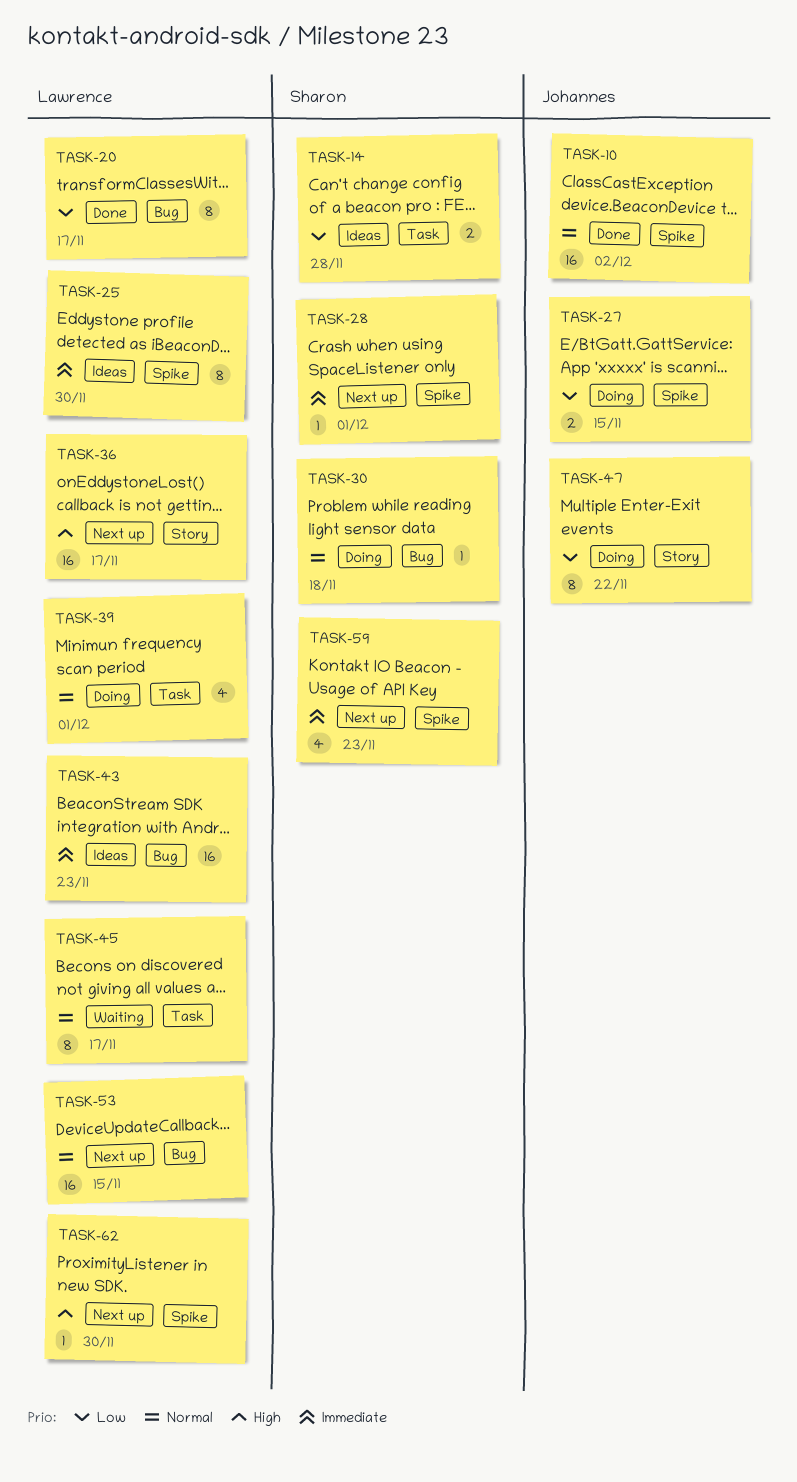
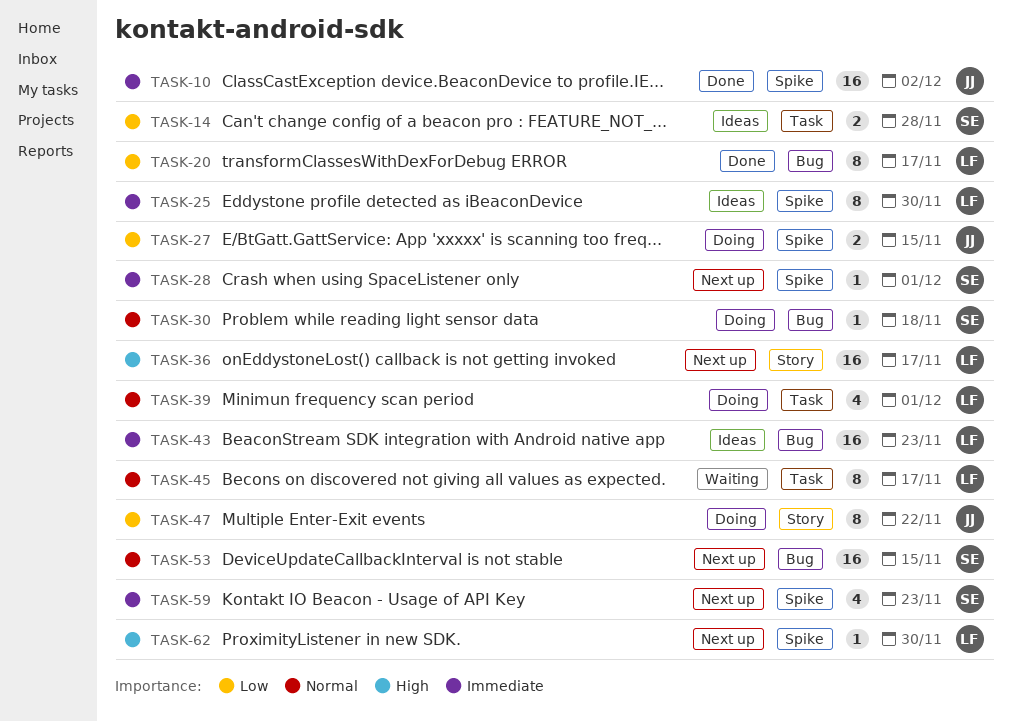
TASK-10, priority: Normal -> Immediate
TASK-53, owner: Lawrence -> Sharon

